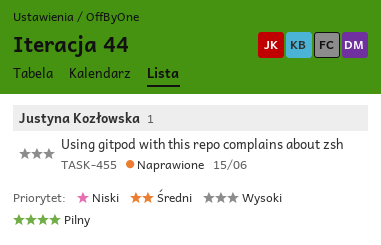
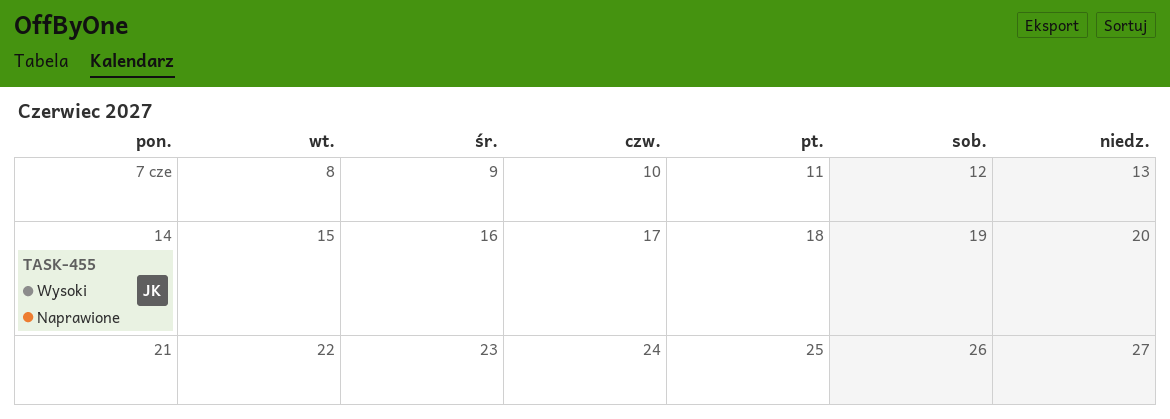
TASK-455, due: Jun 15 -> Jun 14

